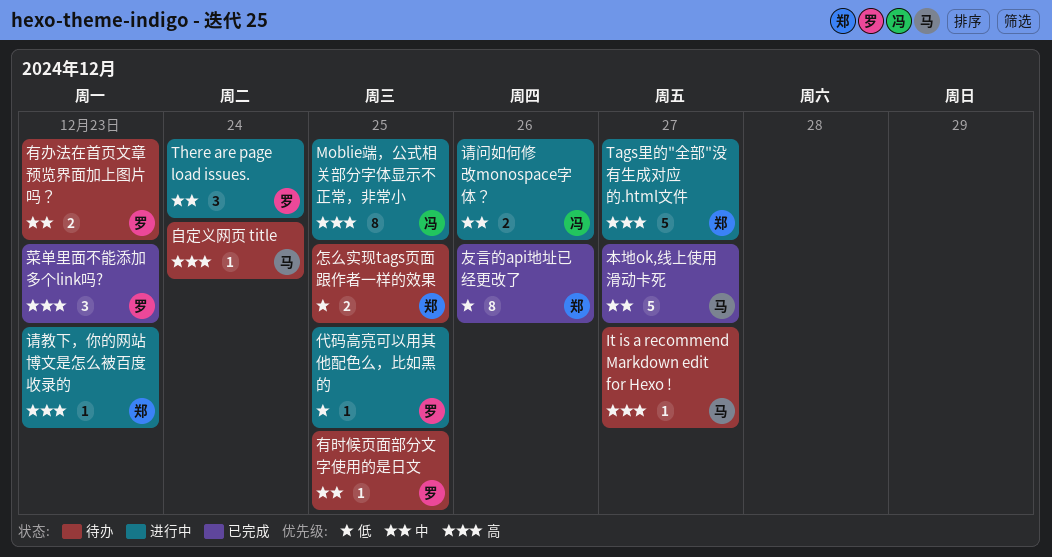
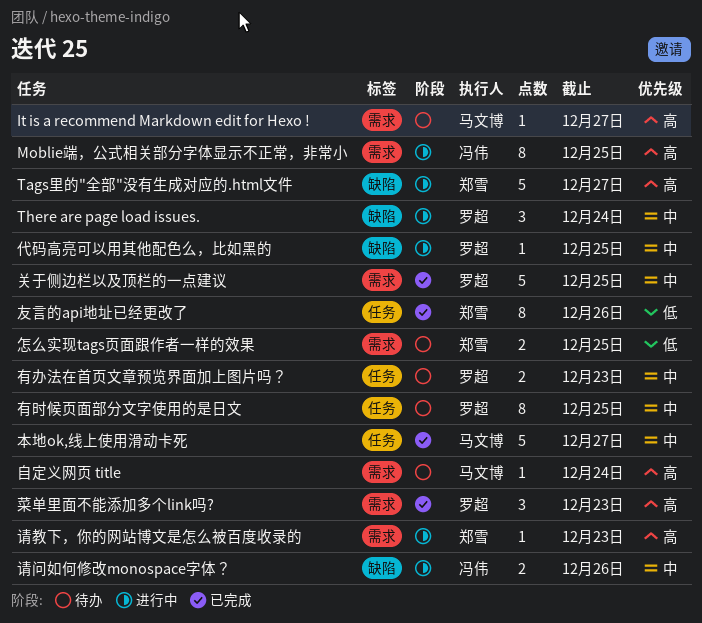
代码高亮可以用其他配色么，比如黑的, priority: 低 -> 中
关于侧边栏以及顶栏的一点建议: none -> present
有时候页面部分文字使用的是日文, estimate: 1 -> 8

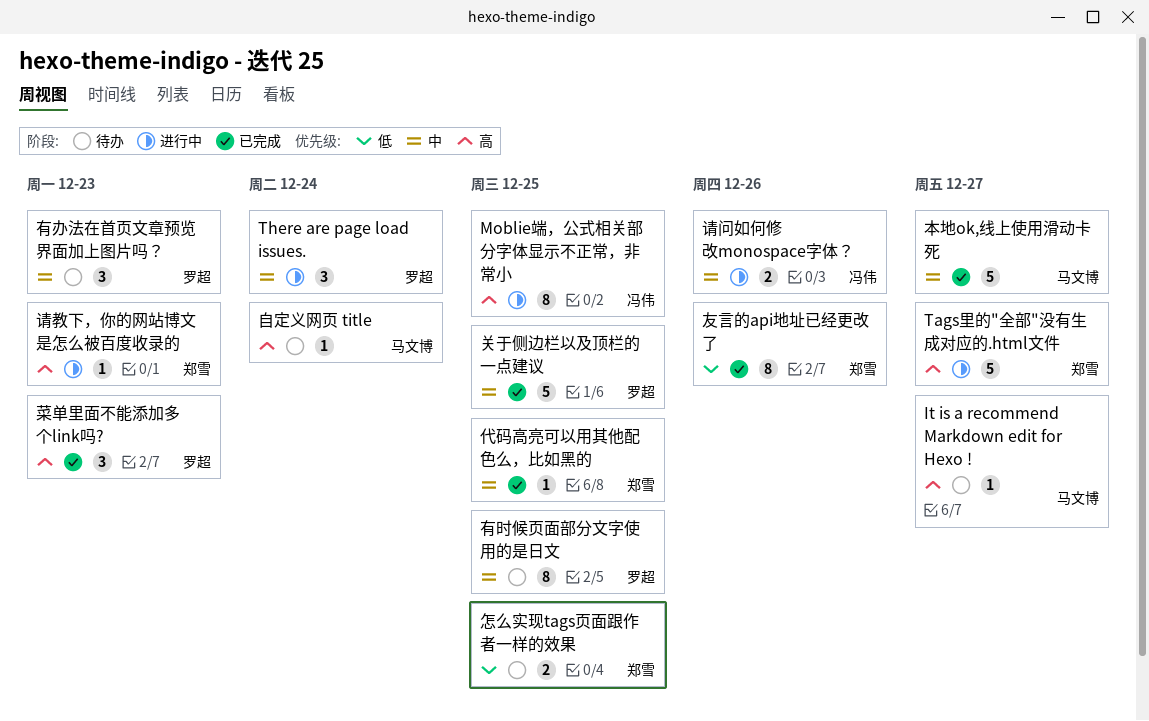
代码高亮可以用其他配色么，比如黑的, status: 进行中 -> 已完成
代码高亮可以用其他配色么，比如黑的, owner: 罗超 -> 郑雪
有办法在首页文章预览界面加上图片吗？, estimate: 2 -> 3

